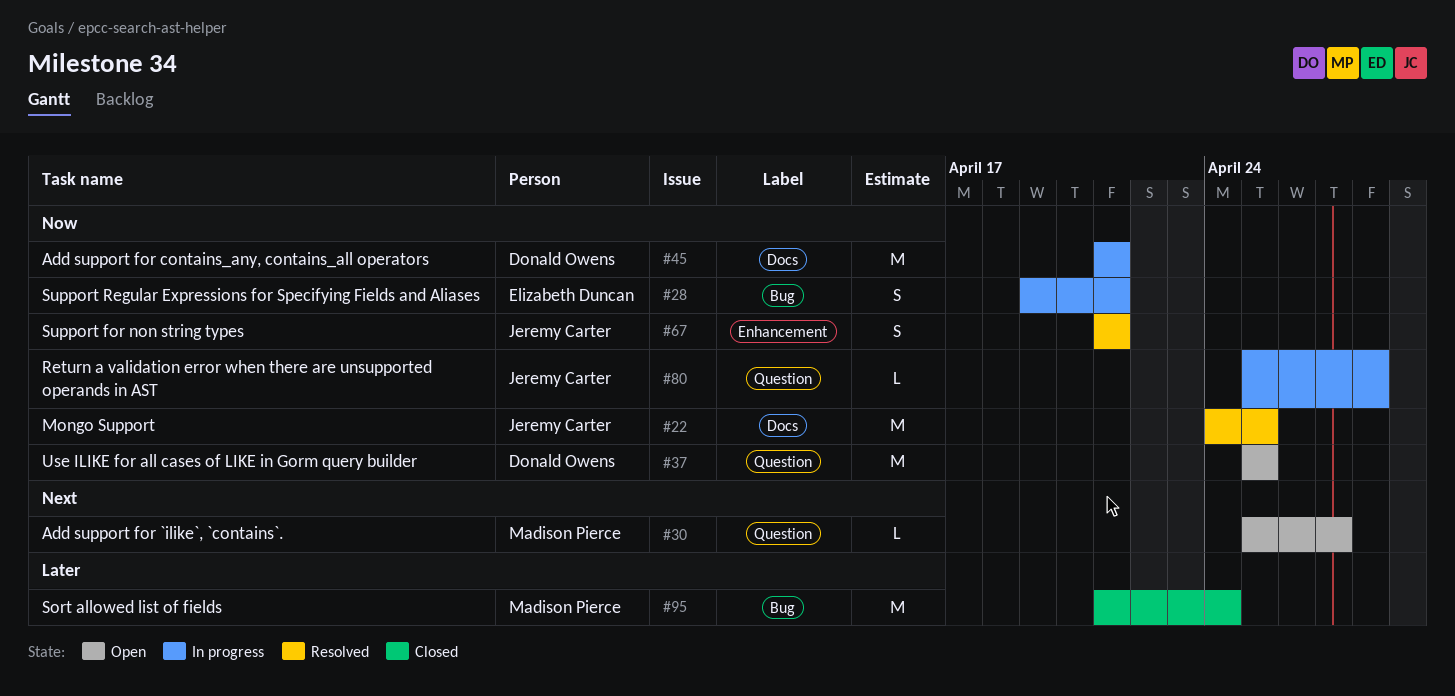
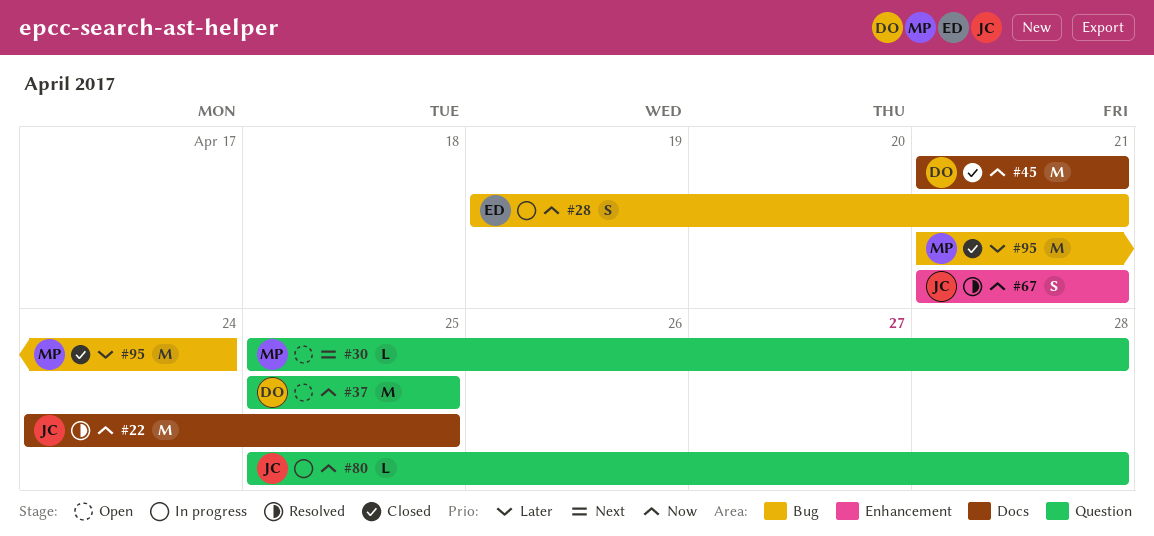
#30, due: Apr 27 -> Apr 28
#45, status: In progress -> Closed

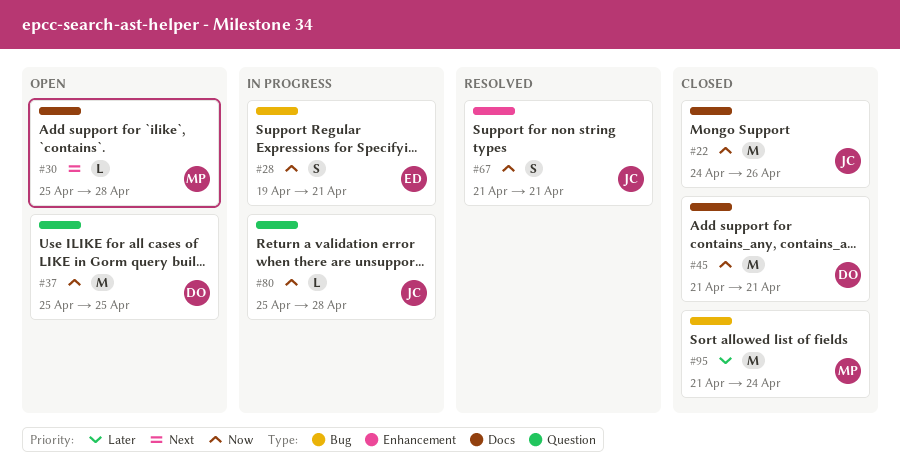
#22, status: Resolved -> Closed
#22, due: Apr 25 -> Apr 26
#30, label: Question -> Docs

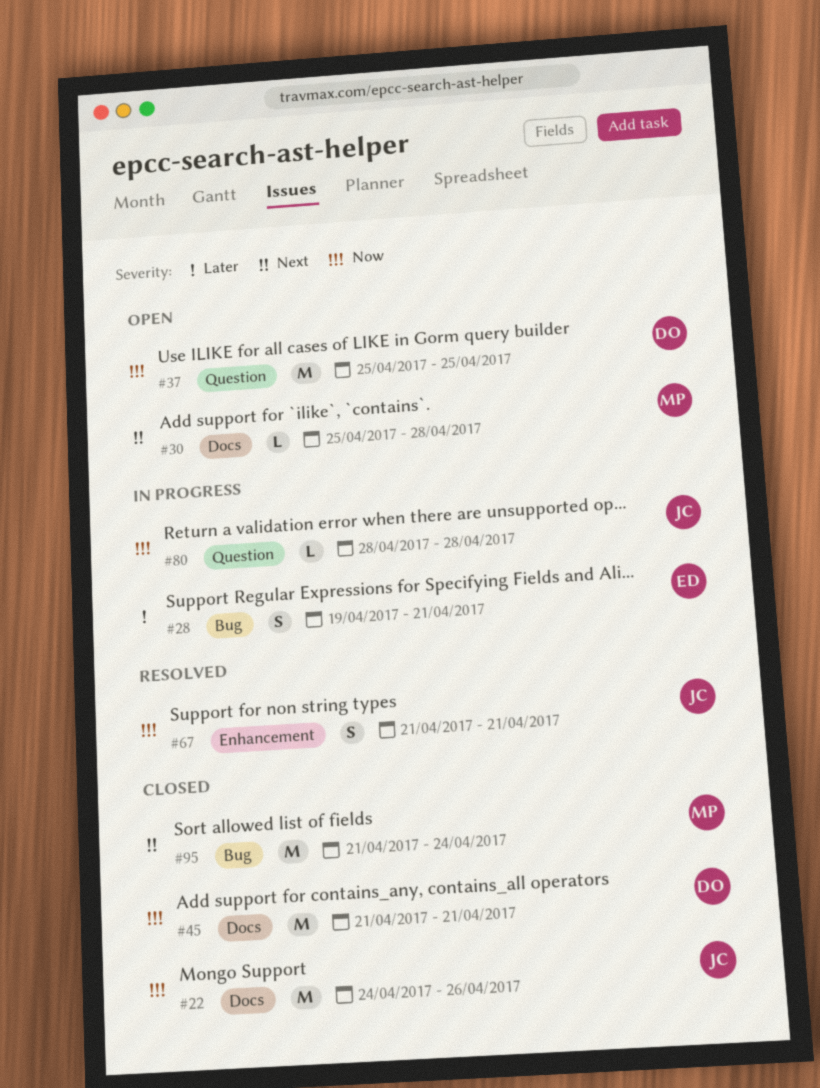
#28, priority: Now -> Later
#80, start: Apr 25 -> Apr 28
#95, priority: Later -> Next

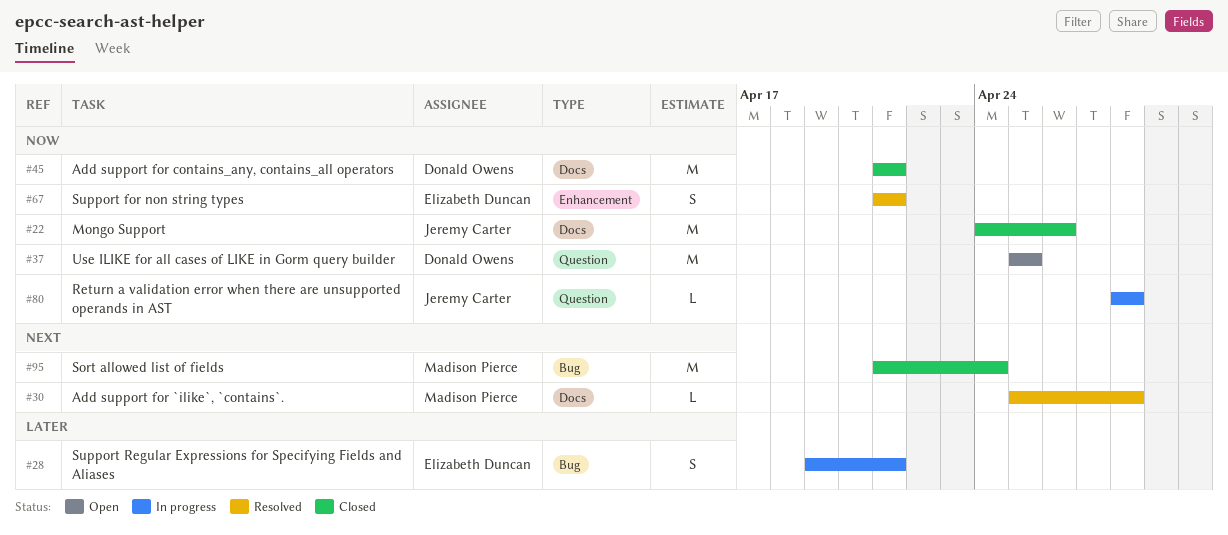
#30, status: Open -> Resolved
#67, owner: Jeremy Carter -> Elizabeth Duncan

